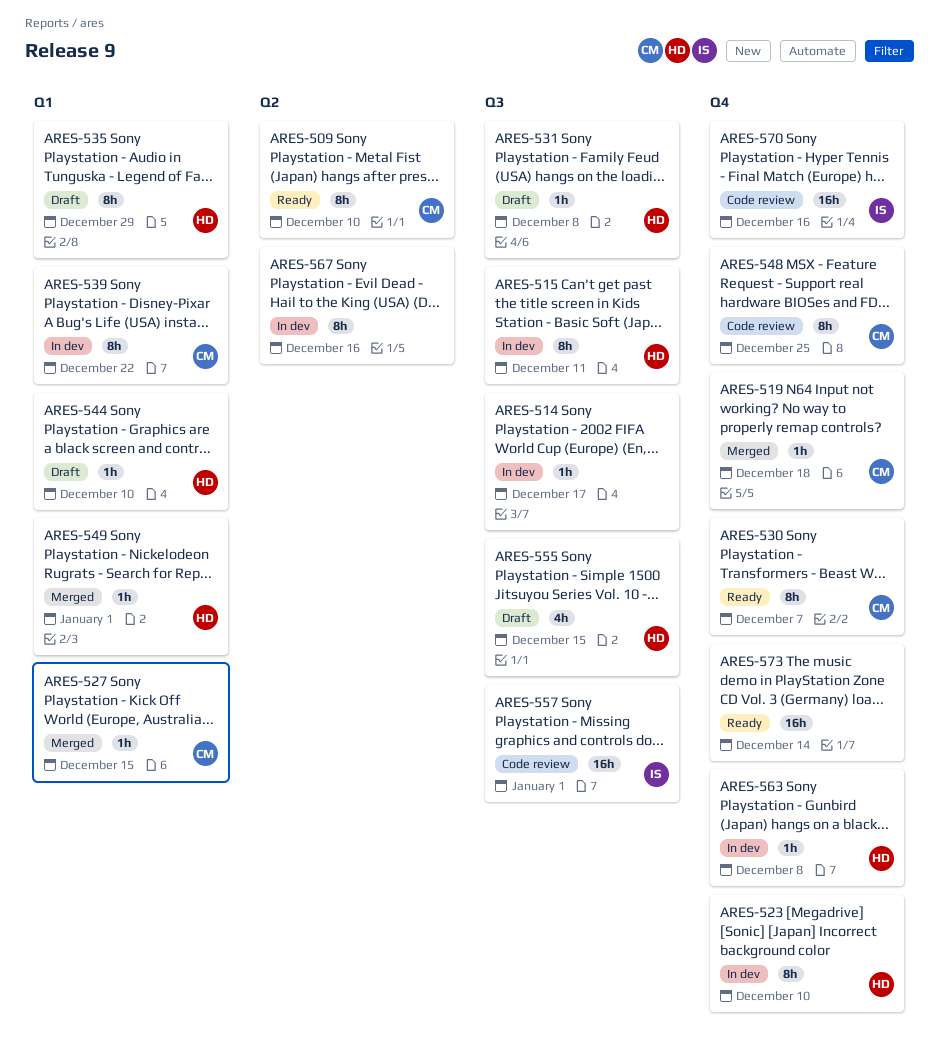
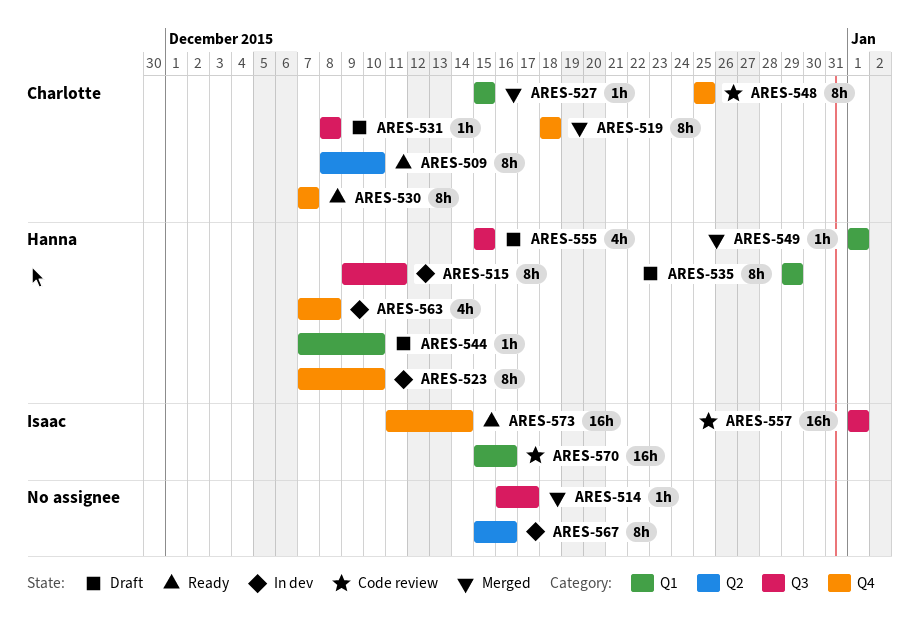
ARES-514, status: In dev -> Merged
ARES-519, estimate: 1h -> 8h
ARES-531, owner: Hanna -> Charlotte
ARES-539: present -> none
ARES-563, estimate: 1h -> 4h
ARES-570, label: Q4 -> Q1
ARES-573, owner: none -> Isaac

